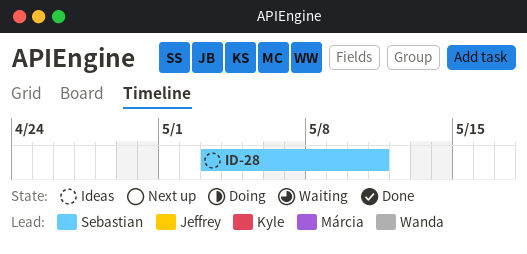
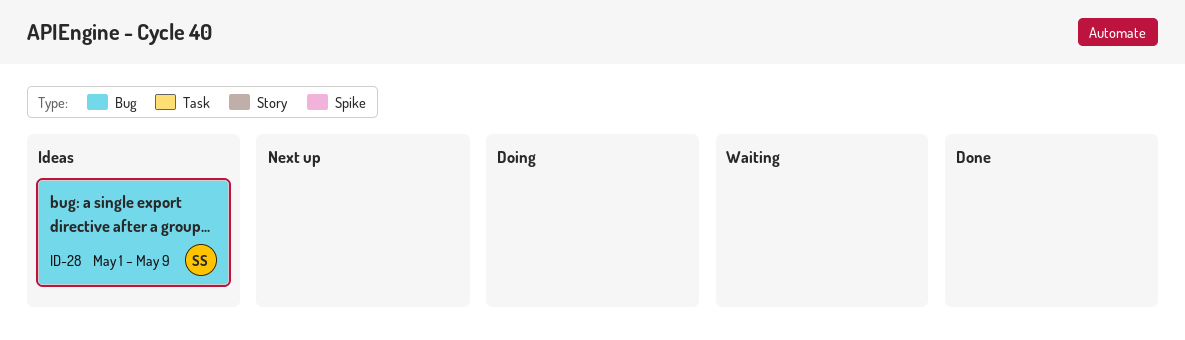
ID-28, start: May 3 -> May 1
ID-28, due: May 11 -> May 9

